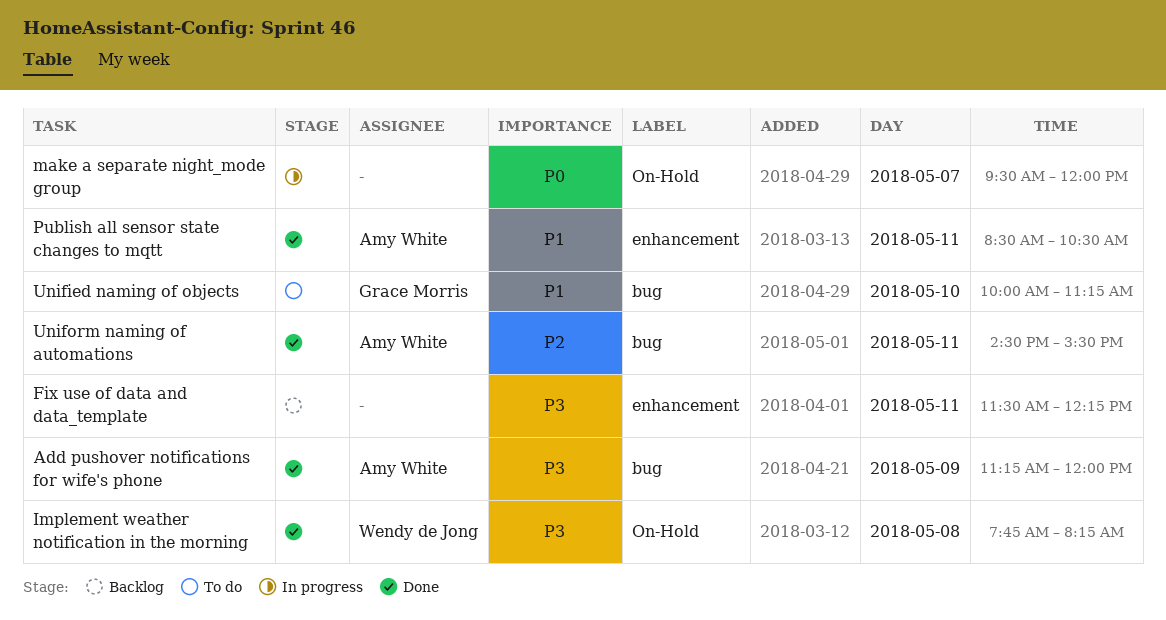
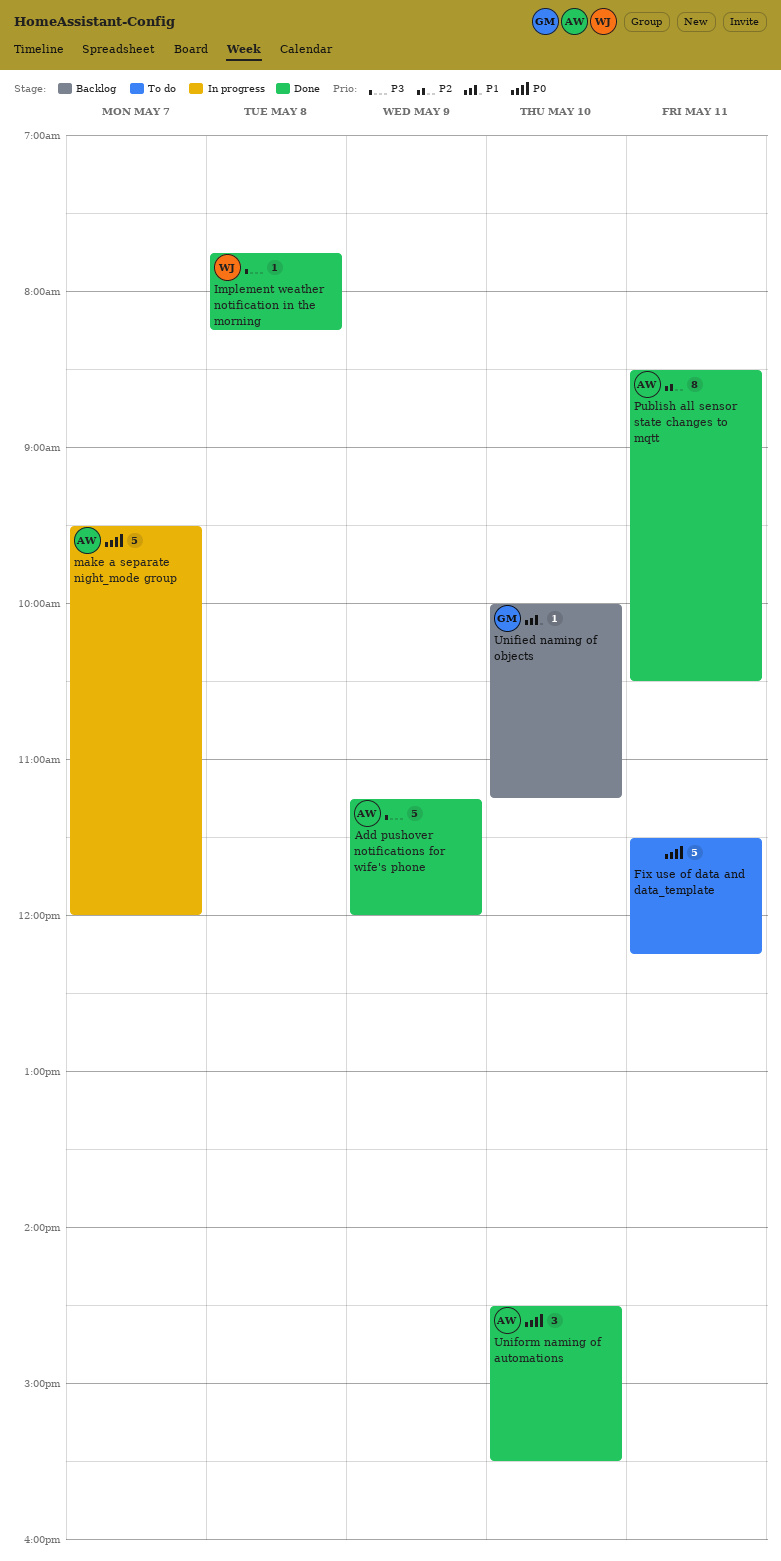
Fix use of data and data_template, status: Backlog -> To do
Fix use of data and data_template, priority: P3 -> P0
make a separate night_mode group, owner: none -> Amy White
Publish all sensor state changes to mqtt, priority: P1 -> P2
Unified naming of objects, status: To do -> Backlog
Uniform naming of automations, priority: P2 -> P0
Uniform naming of automations, day: May 11 -> May 10

